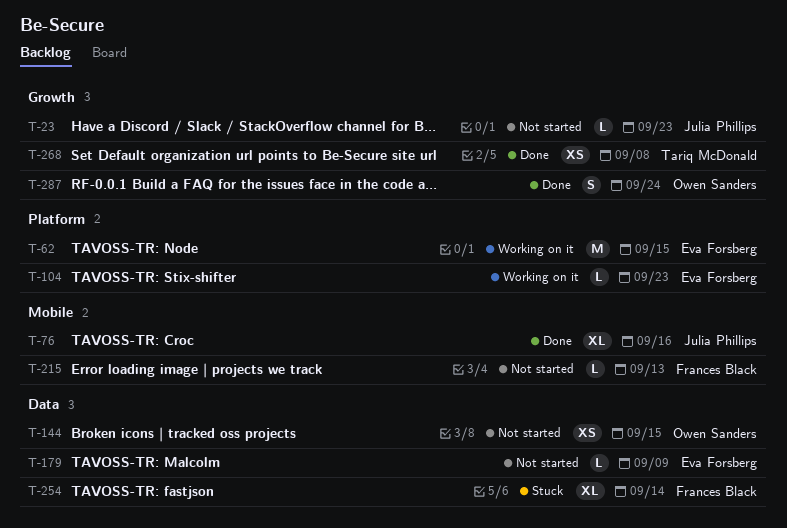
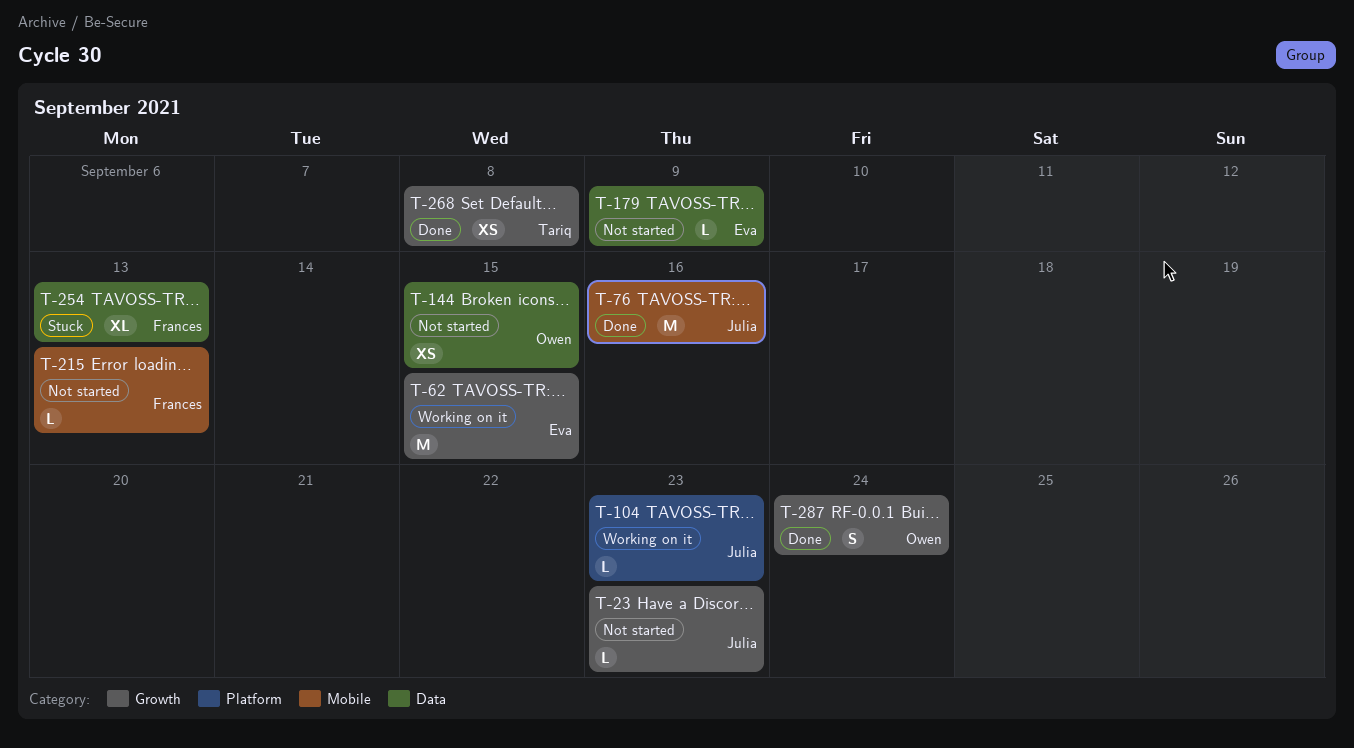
T-62, label: Platform -> Growth
T-76, estimate: XL -> M
T-104, owner: Eva Forsberg -> Julia Phillips
T-254, due: Sep 14 -> Sep 13

